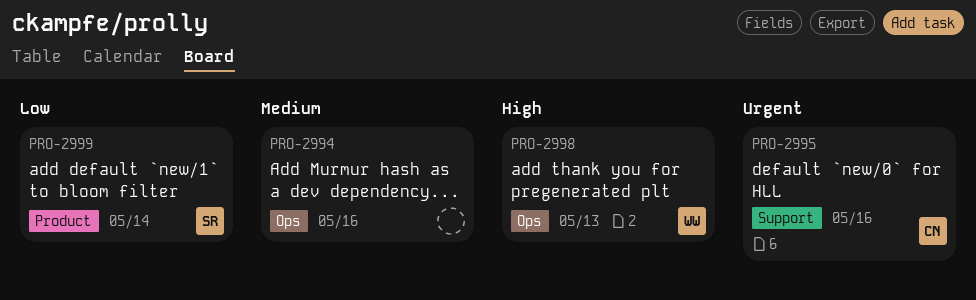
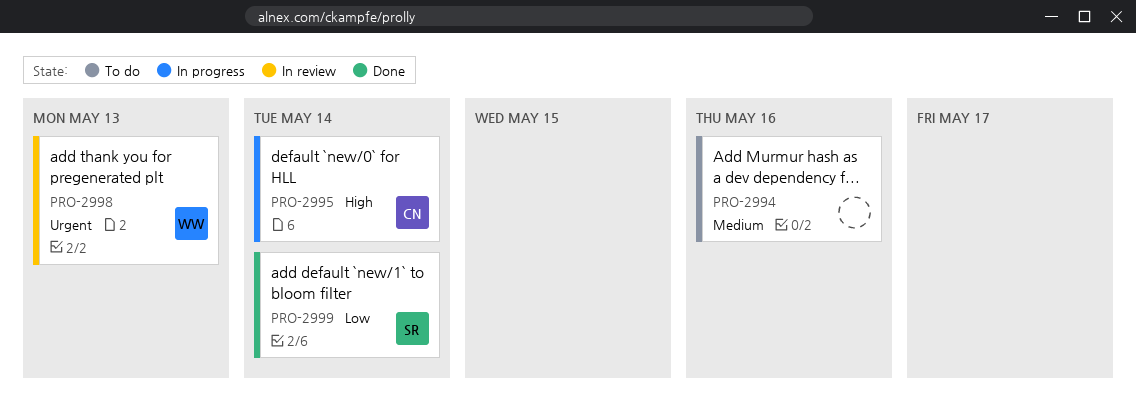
PRO-2995, priority: Urgent -> High
PRO-2995, due: May 16 -> May 14
PRO-2998, priority: High -> Urgent

